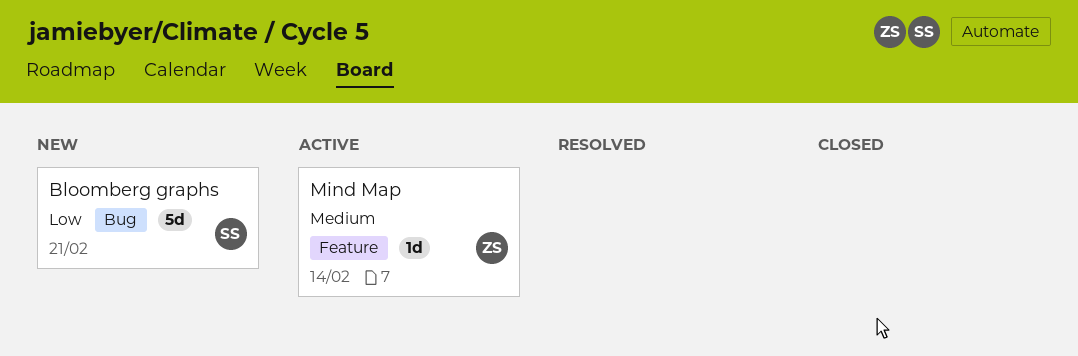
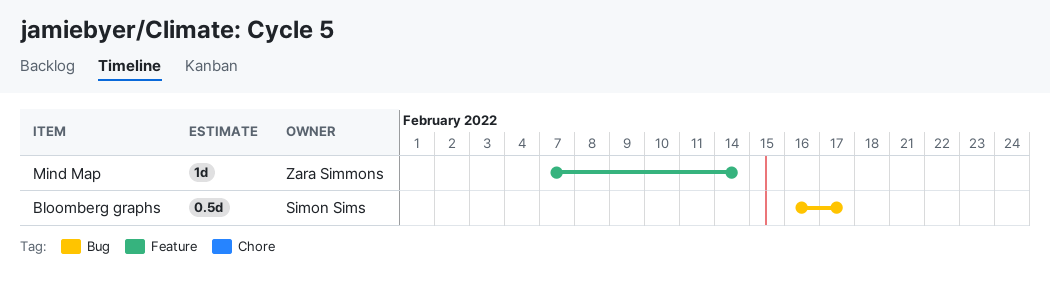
Bloomberg graphs, estimate: 5d -> 0.5d
Bloomberg graphs, due: Feb 21 -> Feb 17

